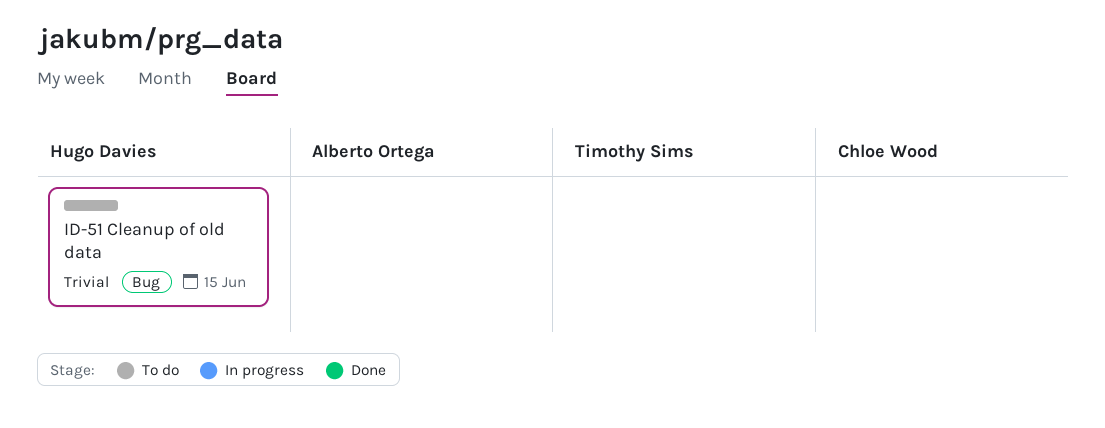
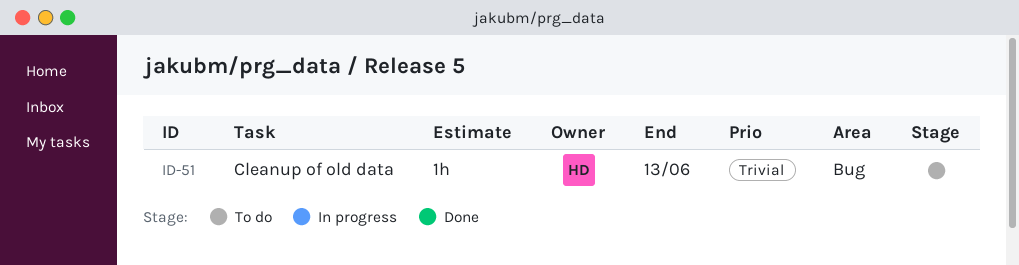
ID-51, due: Jun 15 -> Jun 13

